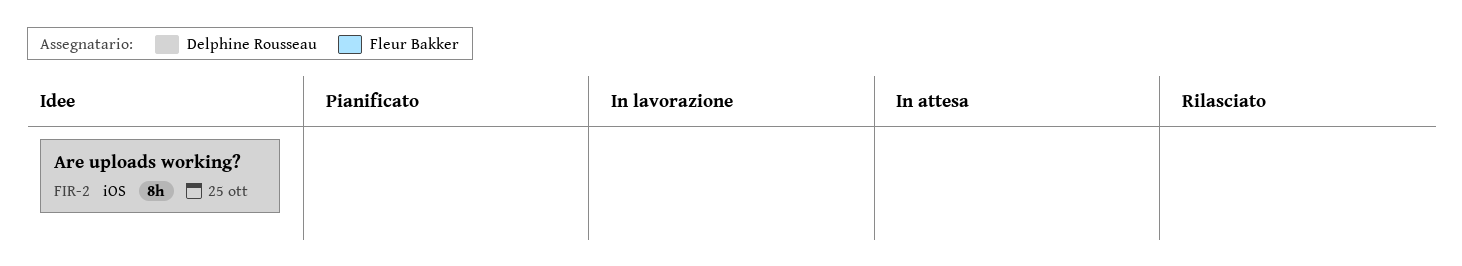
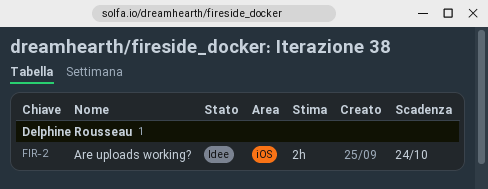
FIR-2, estimate: 8h -> 2h
FIR-2, due: Oct 25 -> Oct 24

